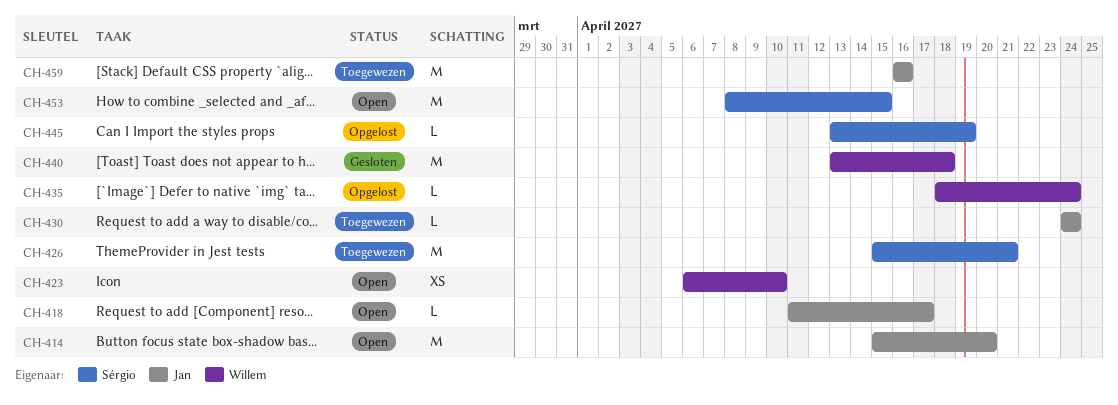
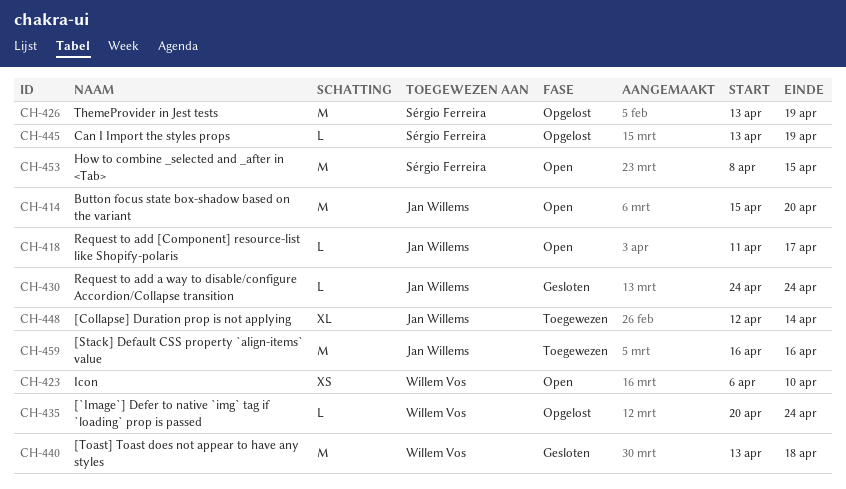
CH-426, status: Toegewezen -> Opgelost
CH-426, start: Apr 15 -> Apr 13
CH-426, due: Apr 21 -> Apr 19
CH-430, status: Toegewezen -> Gesloten
CH-435, start: Apr 18 -> Apr 20
CH-448: none -> present

